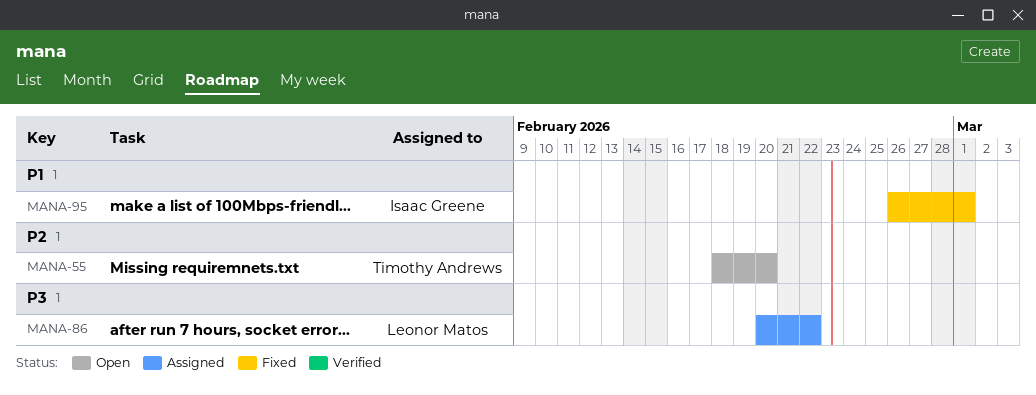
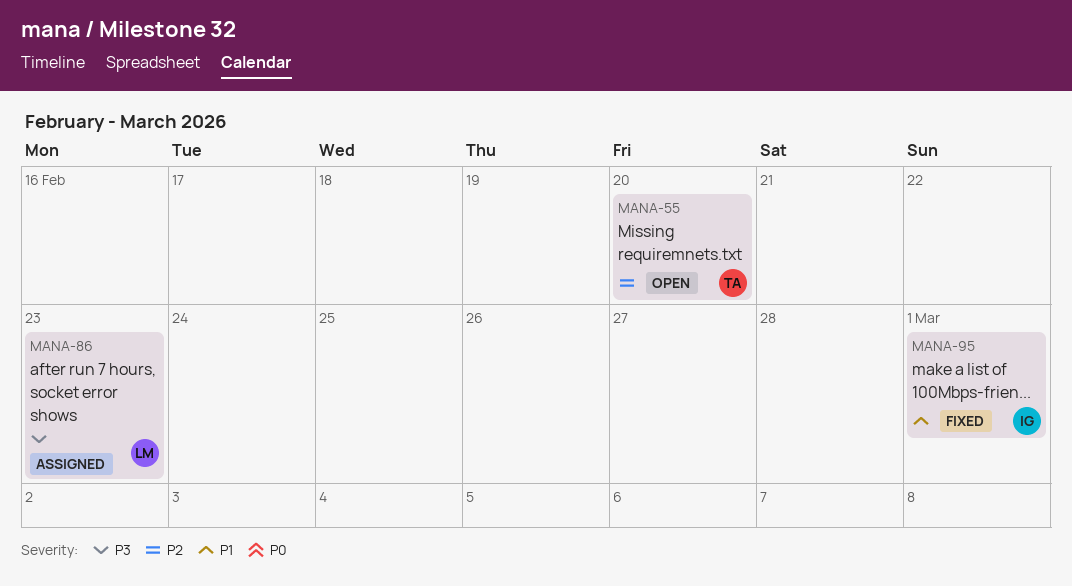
MANA-86, due: Feb 22 -> Feb 23

